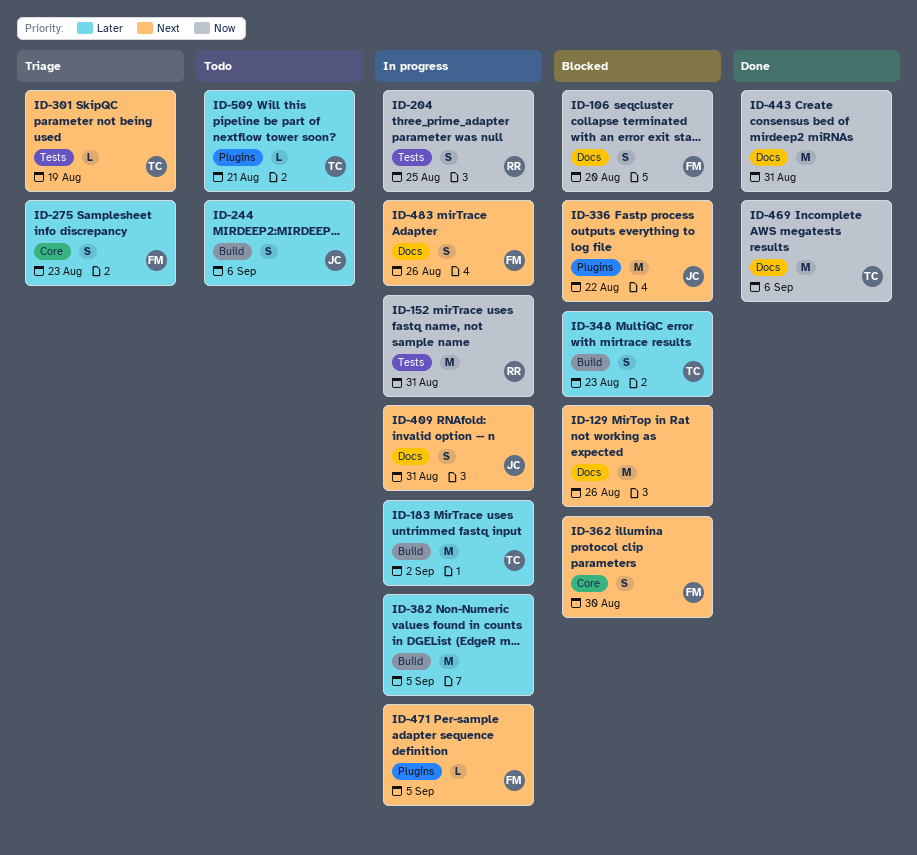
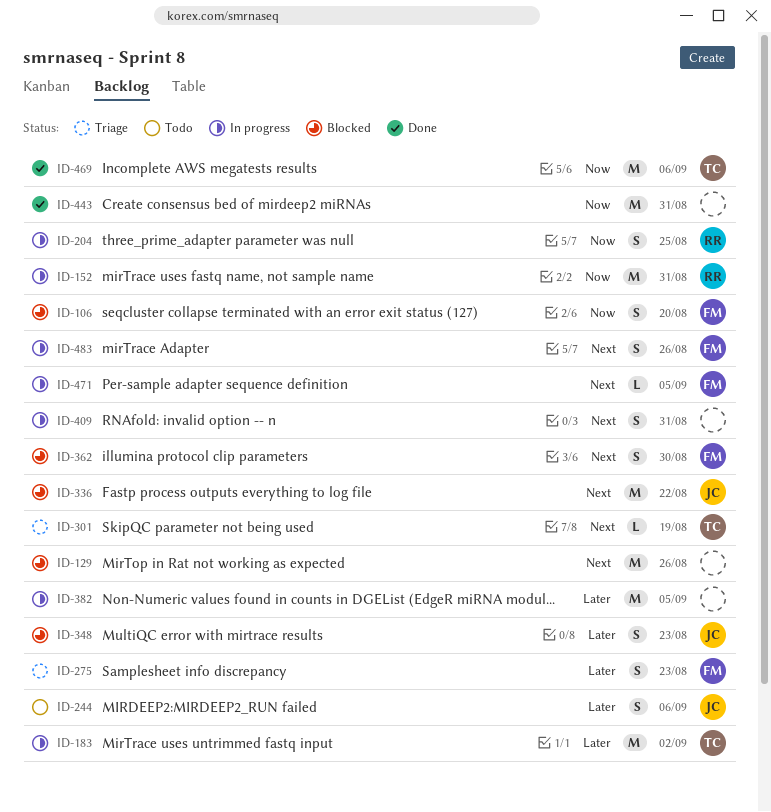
ID-348, owner: TC -> JC
ID-409, owner: JC -> none
ID-509: present -> none

